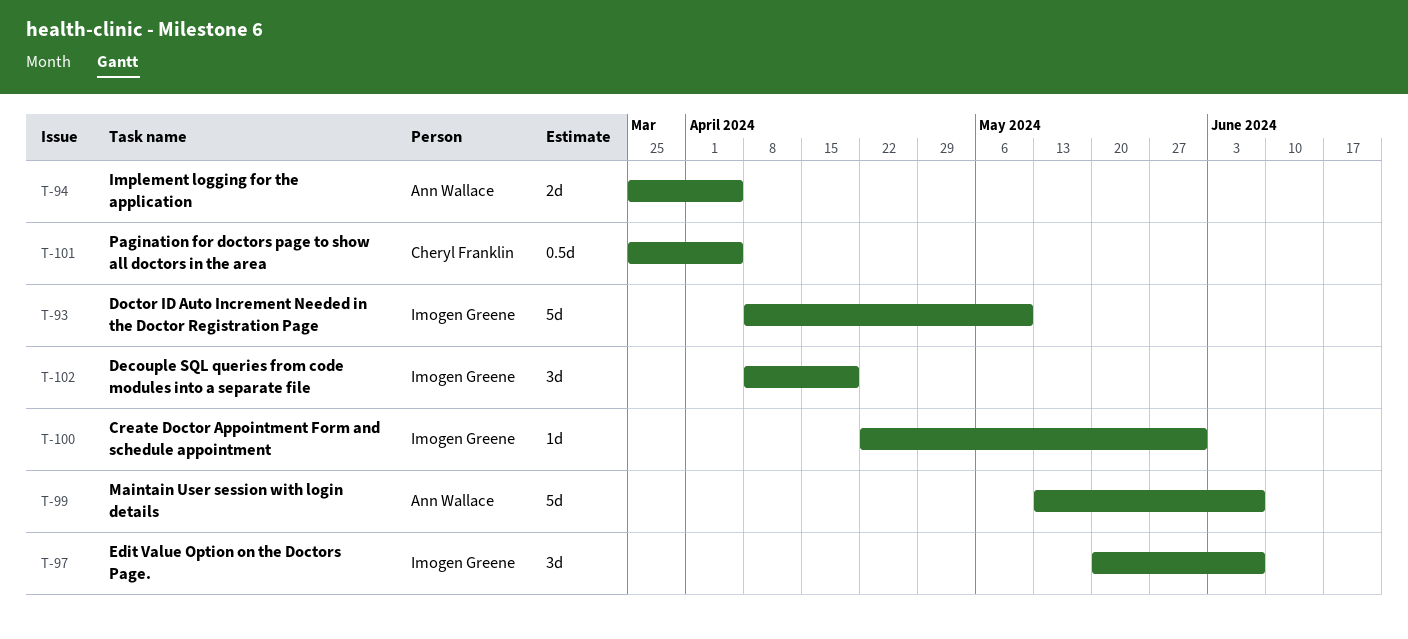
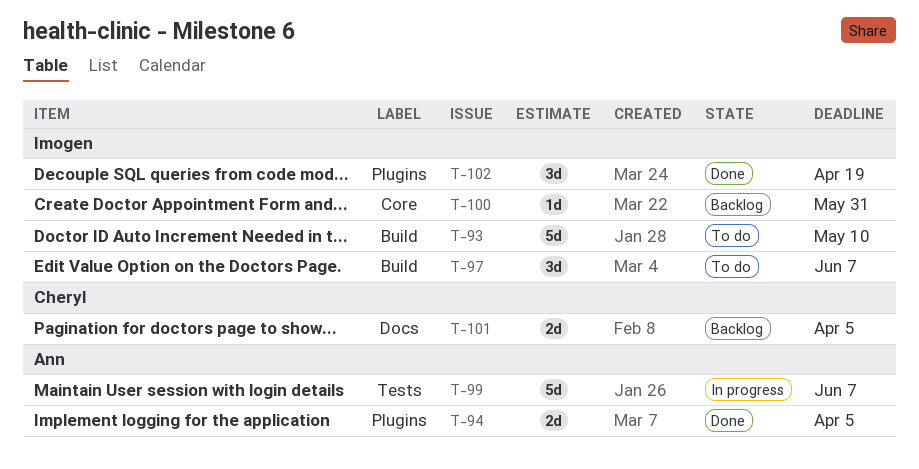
T-101, estimate: 0.5d -> 2d

